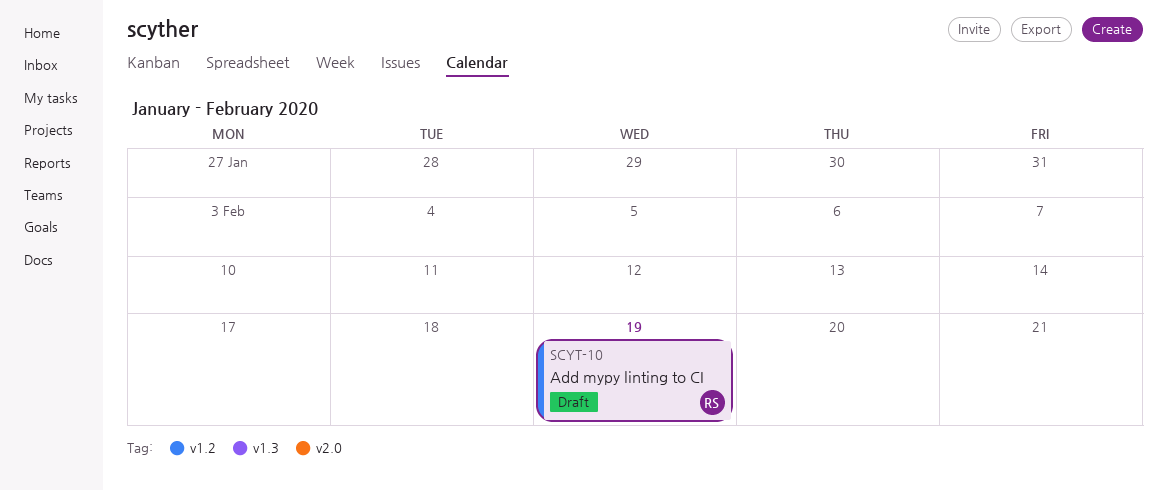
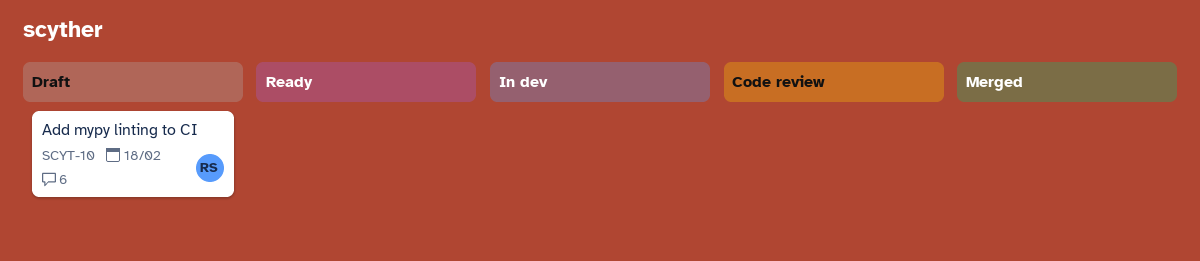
SCYT-10, due: Feb 19 -> Feb 18

